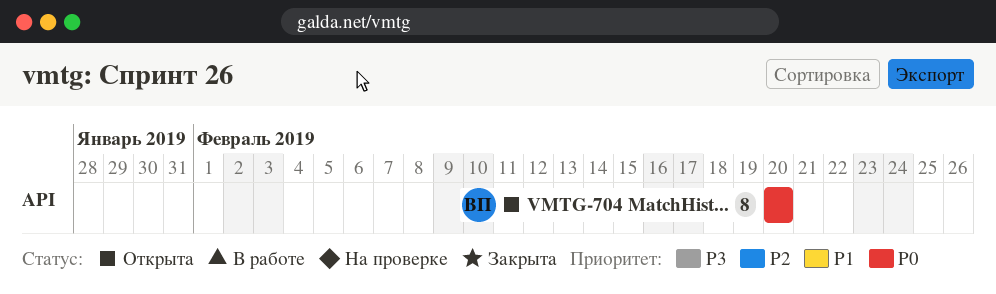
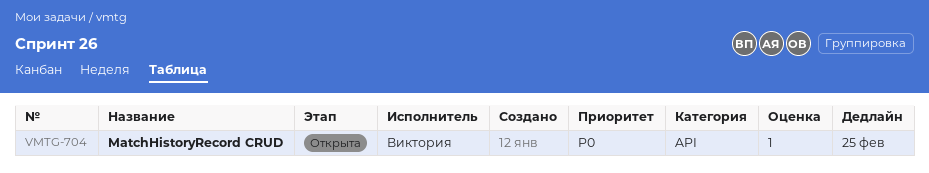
VMTG-704, estimate: 8 -> 1
VMTG-704, due: Feb 20 -> Feb 25

